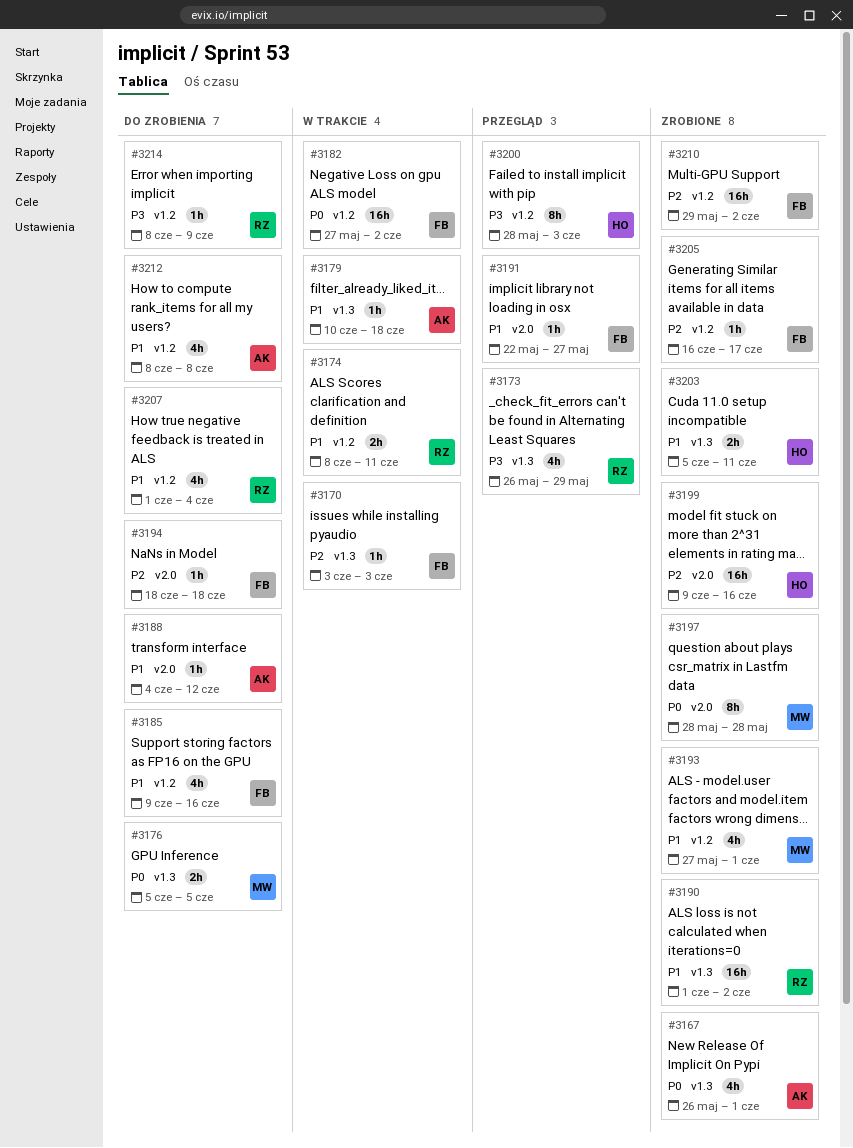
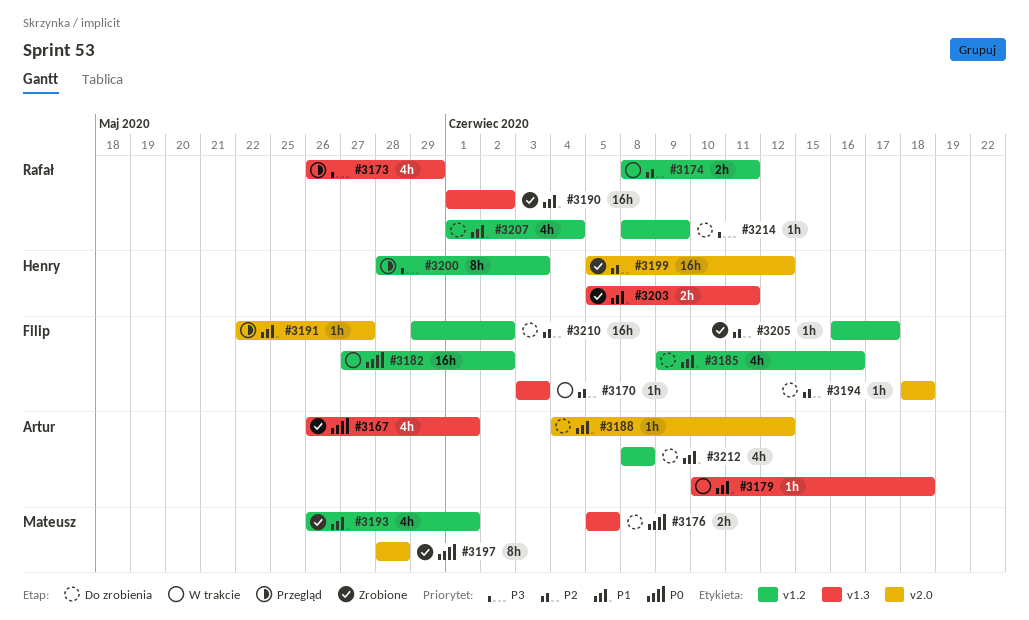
#3174, priority: P1 -> P2
#3193, start: May 27 -> May 26
#3199, start: Jun 9 -> Jun 5
#3199, due: Jun 16 -> Jun 12
#3210, status: Zrobione -> Do zrobienia

